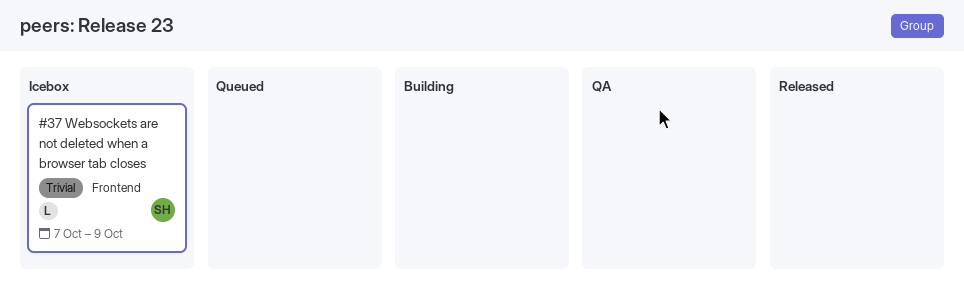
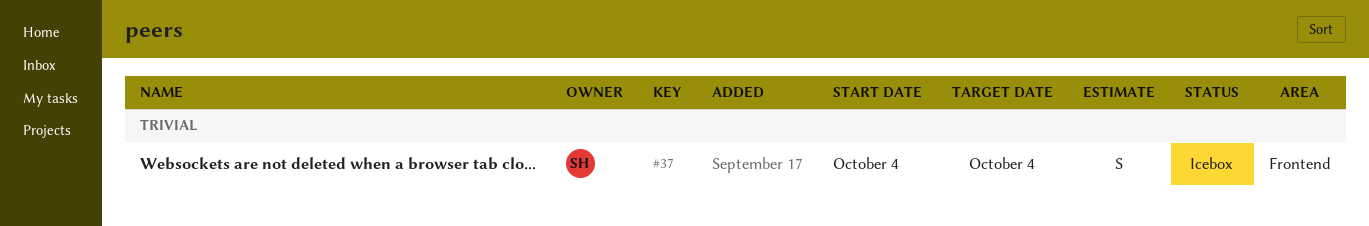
#37, estimate: L -> S
#37, start: Oct 7 -> Oct 4
#37, due: Oct 9 -> Oct 4

